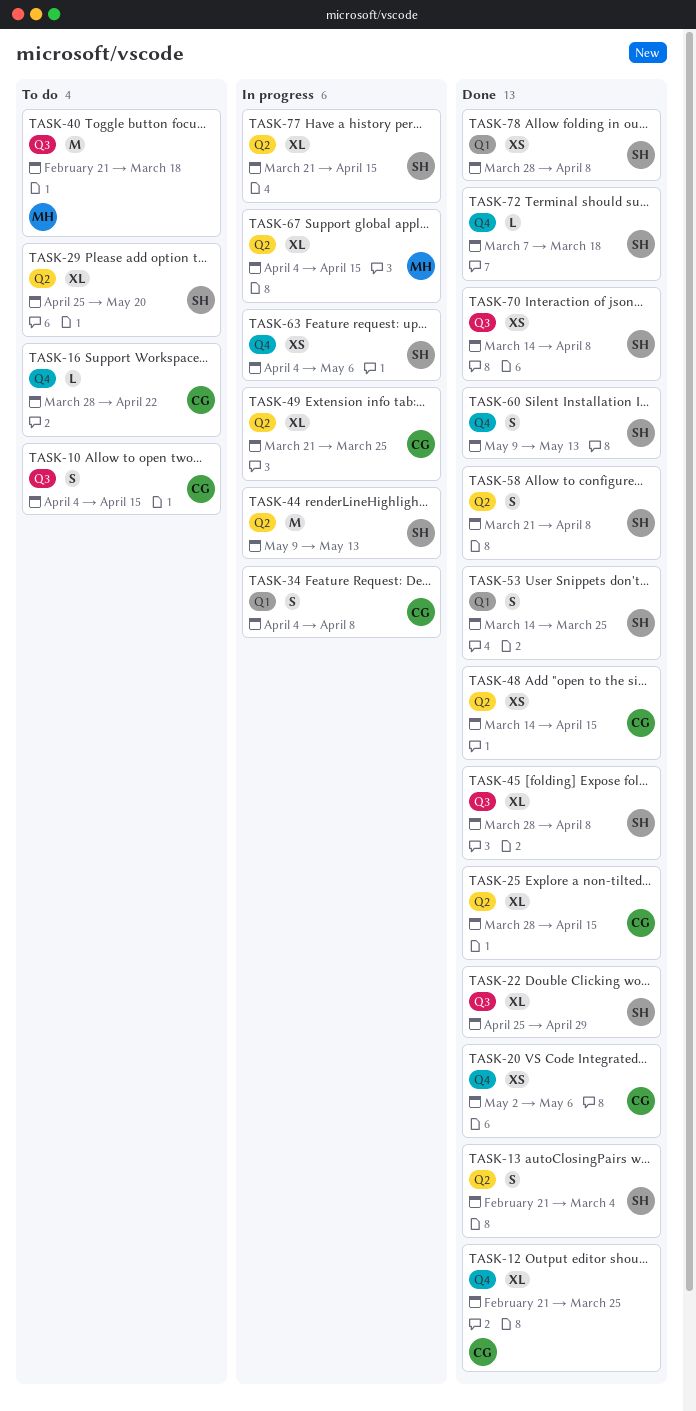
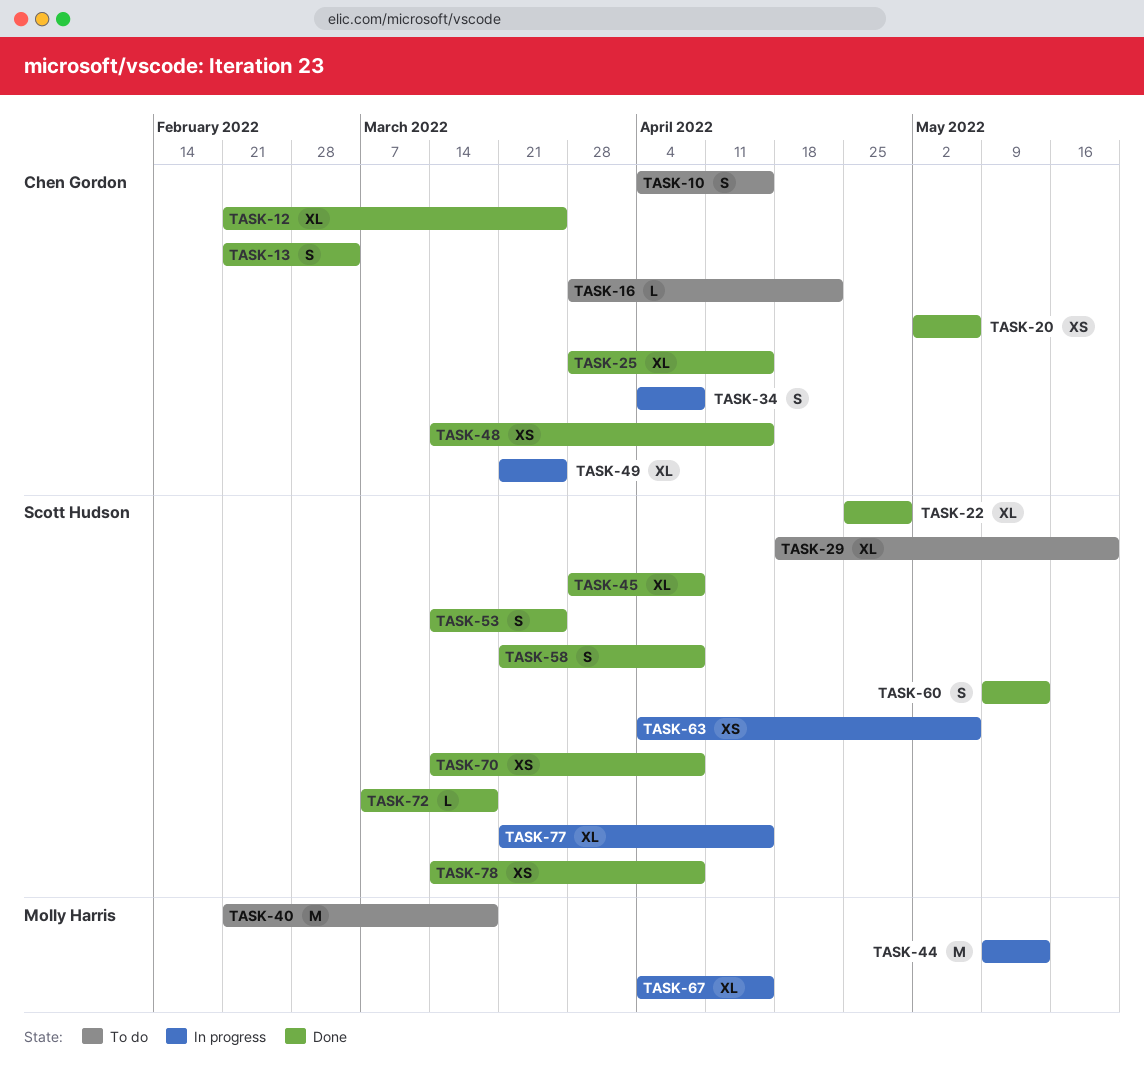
TASK-13, owner: Scott Hudson -> Chen Gordon
TASK-29, start: Apr 25 -> Apr 18
TASK-44, owner: Scott Hudson -> Molly Harris
TASK-78, start: Mar 28 -> Mar 14

